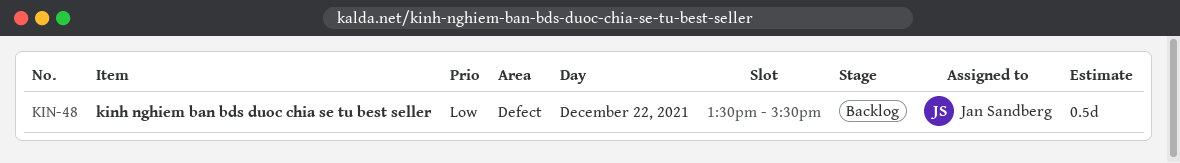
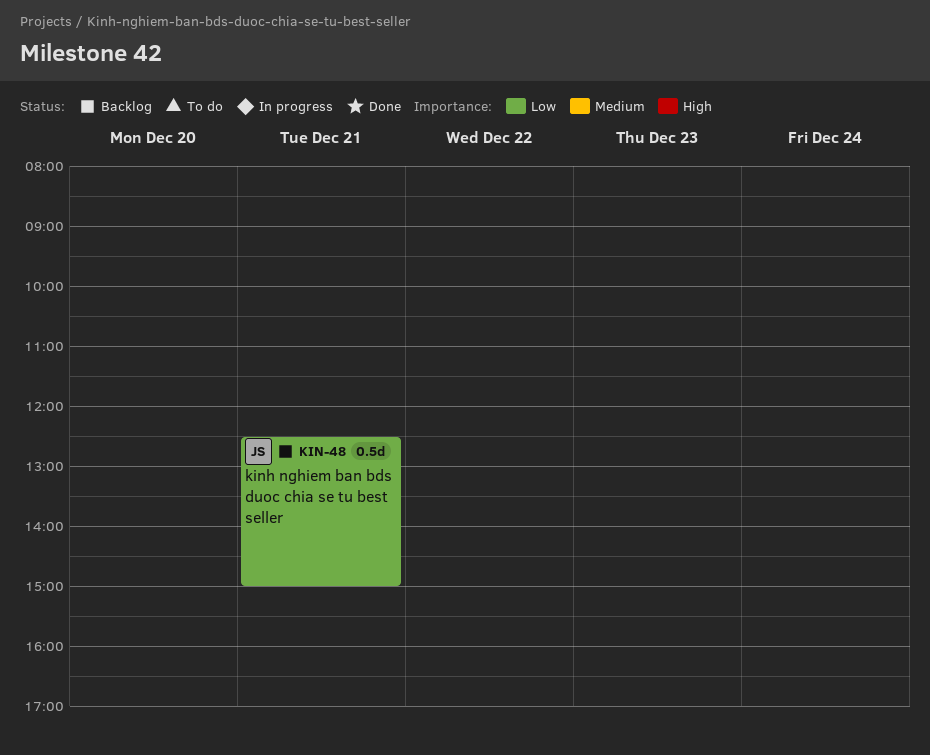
KIN-48, day: Dec 22 -> Dec 21
KIN-48, begins: 13:30 -> 12:30
KIN-48, ends: 15:30 -> 15:00

